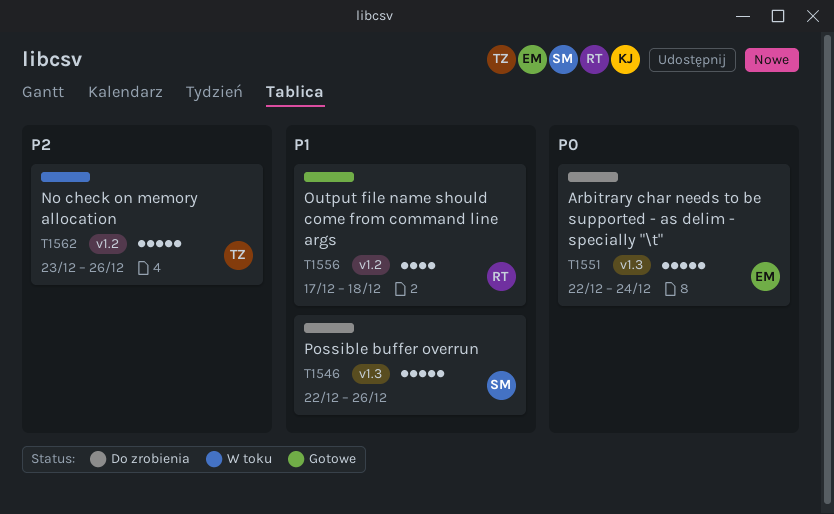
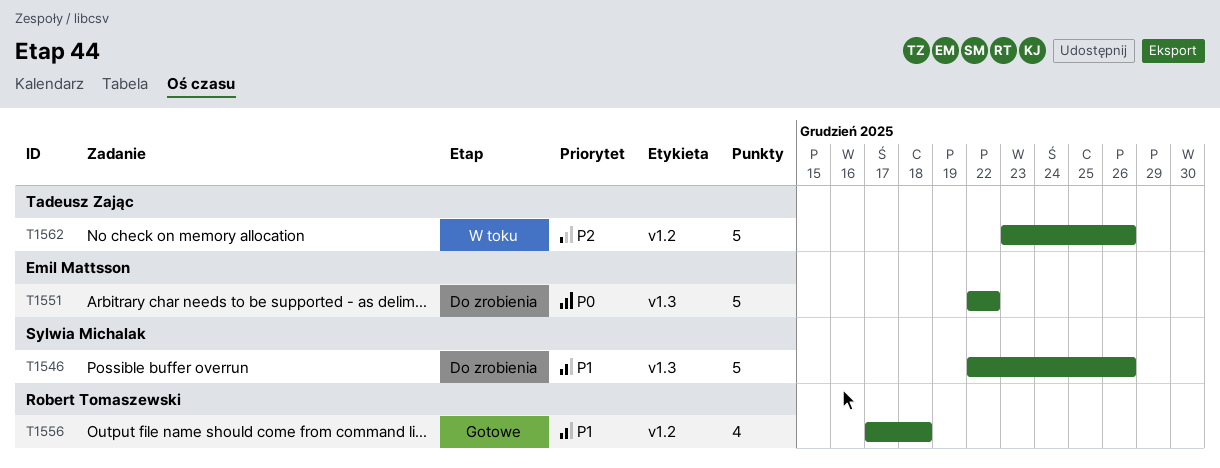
T1551, due: Dec 24 -> Dec 22

